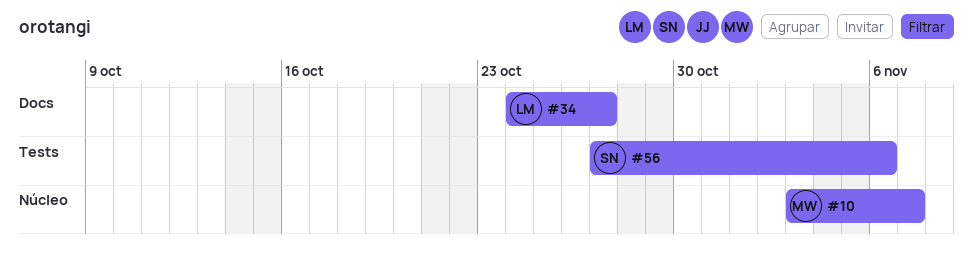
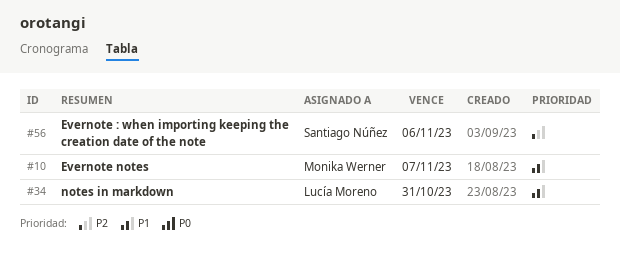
#34, due: Oct 27 -> Oct 31

